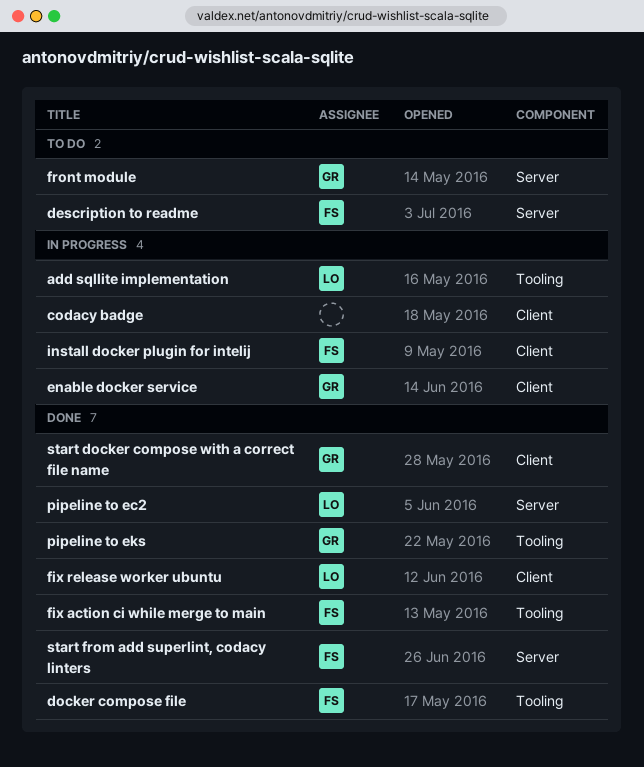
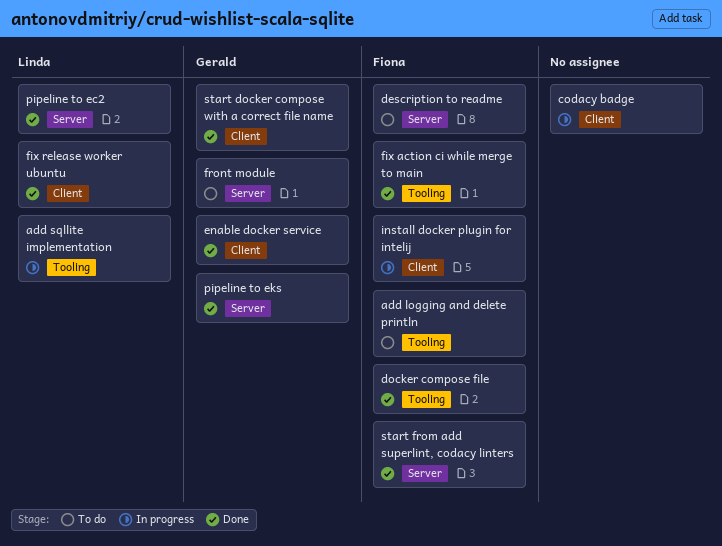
add logging and delete println: none -> present
enable docker service, status: In progress -> Done
pipeline to eks, label: Tooling -> Server

